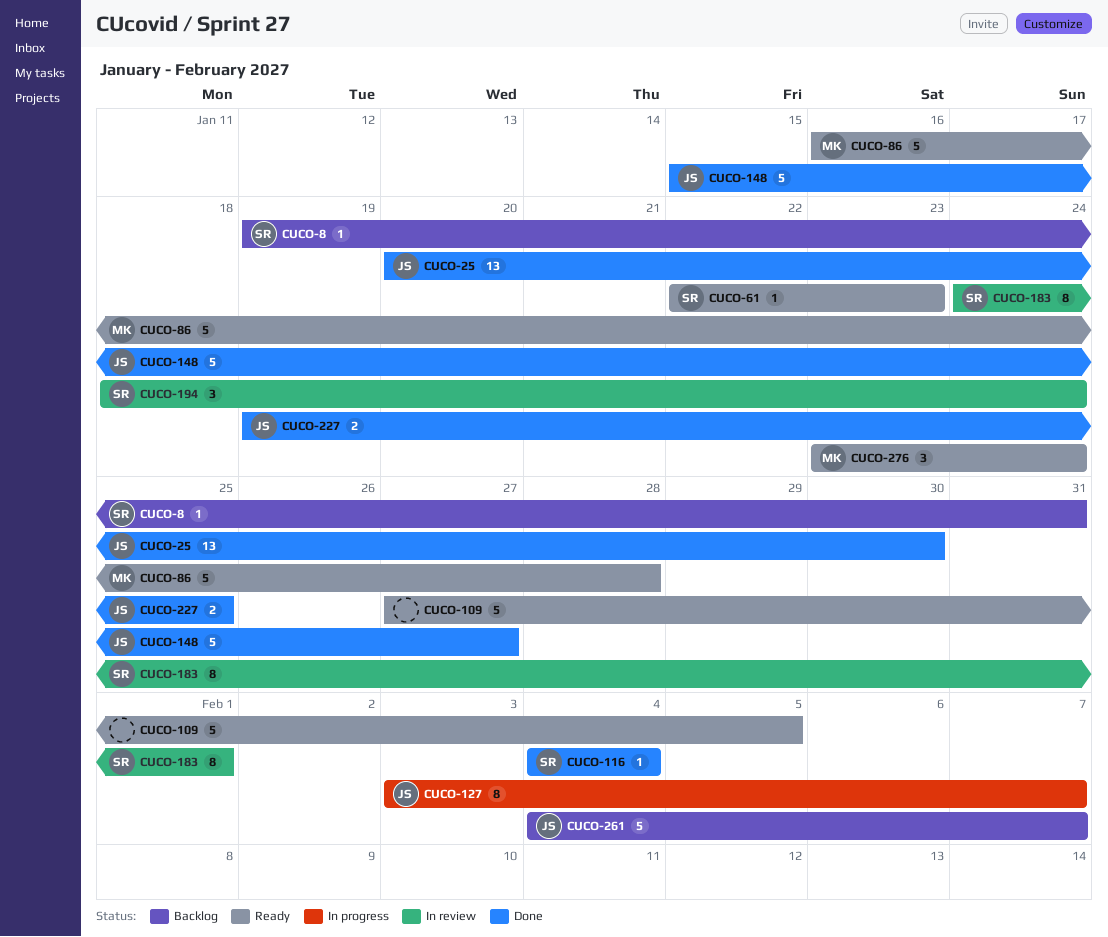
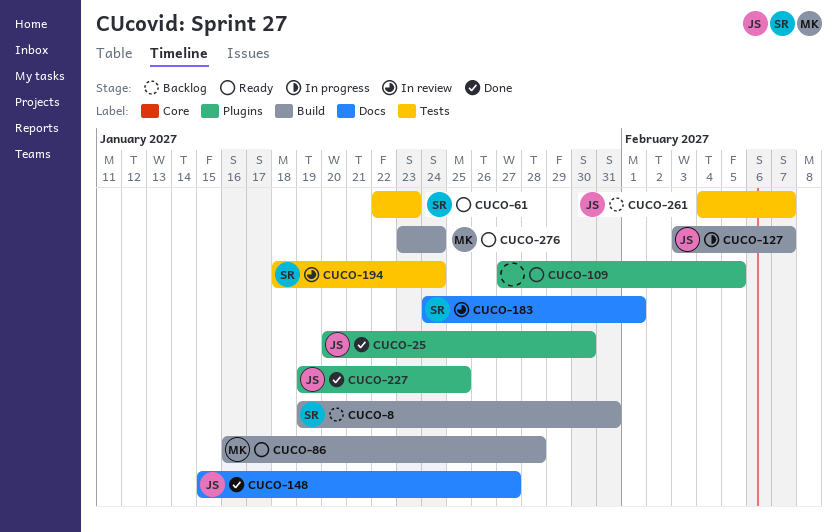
CUCO-116: present -> none

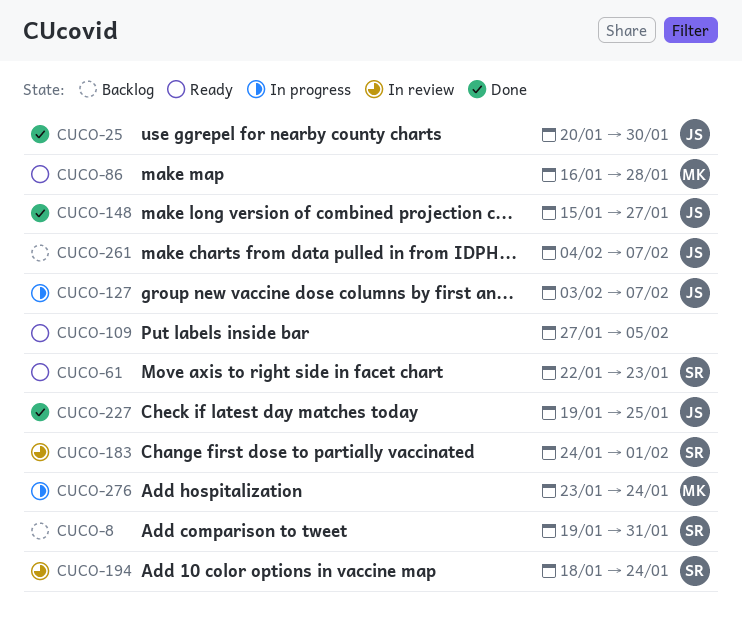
CUCO-276, status: Ready -> In progress

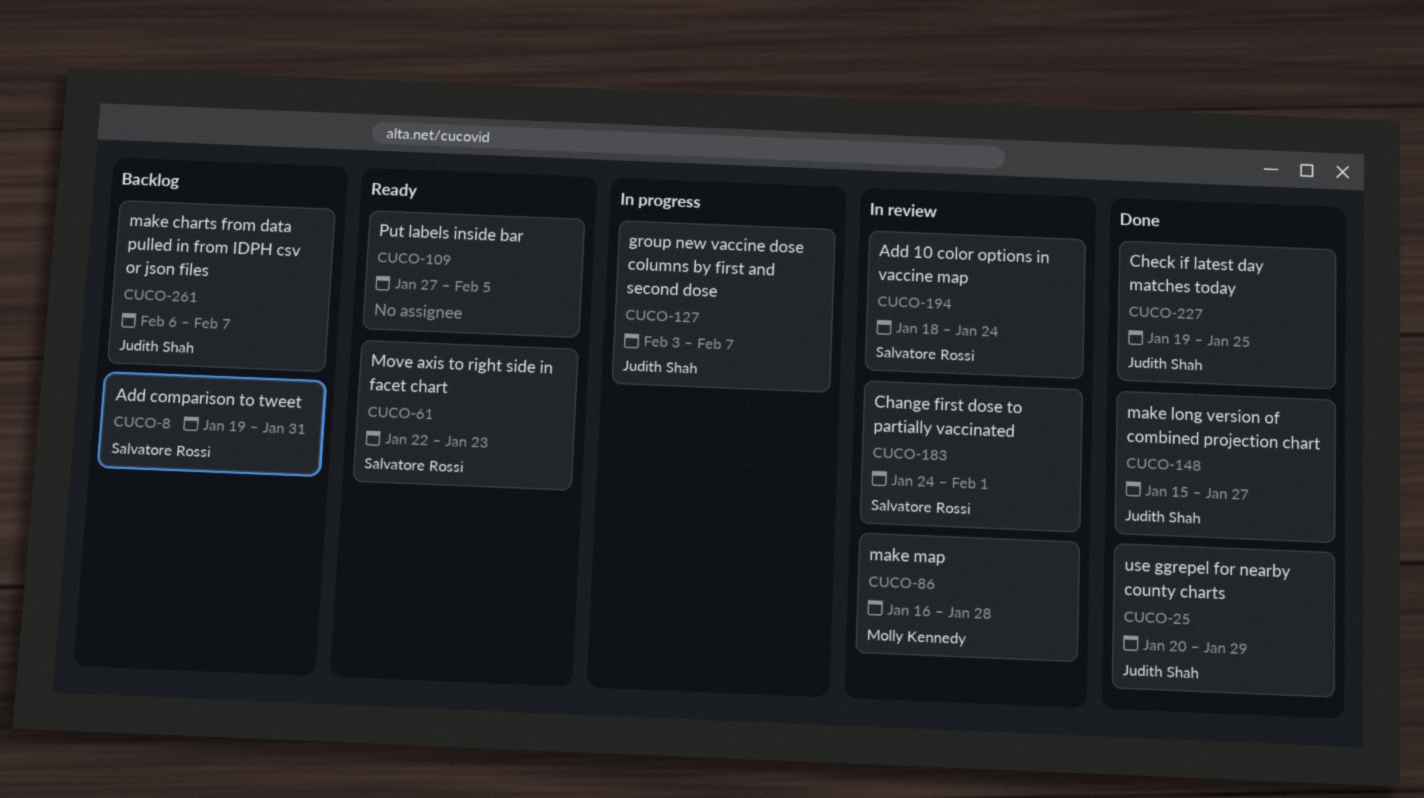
CUCO-25, due: Jan 30 -> Jan 29
CUCO-86, status: Ready -> In review
CUCO-261, start: Feb 4 -> Feb 6
CUCO-276: present -> none

